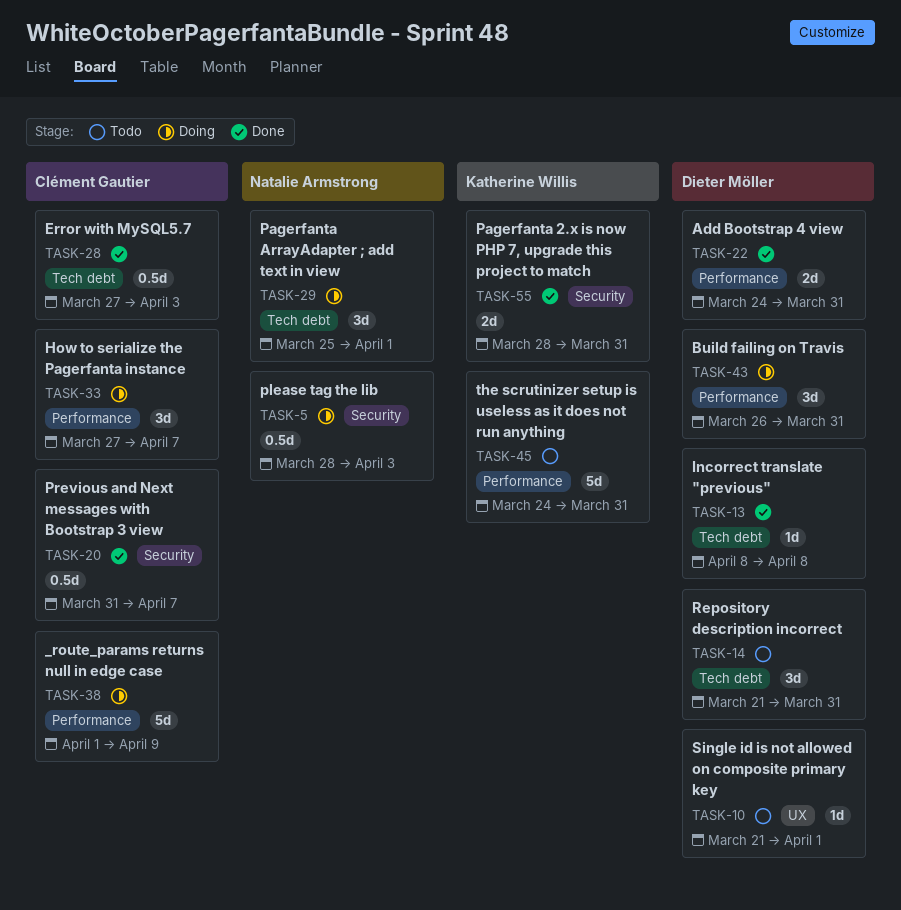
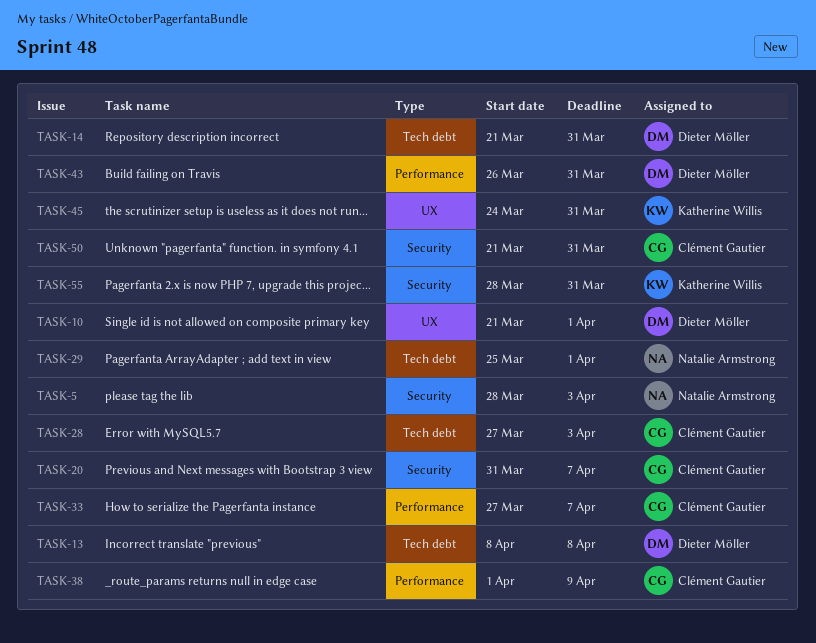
TASK-22: present -> none
TASK-45, label: Performance -> UX
TASK-50: none -> present

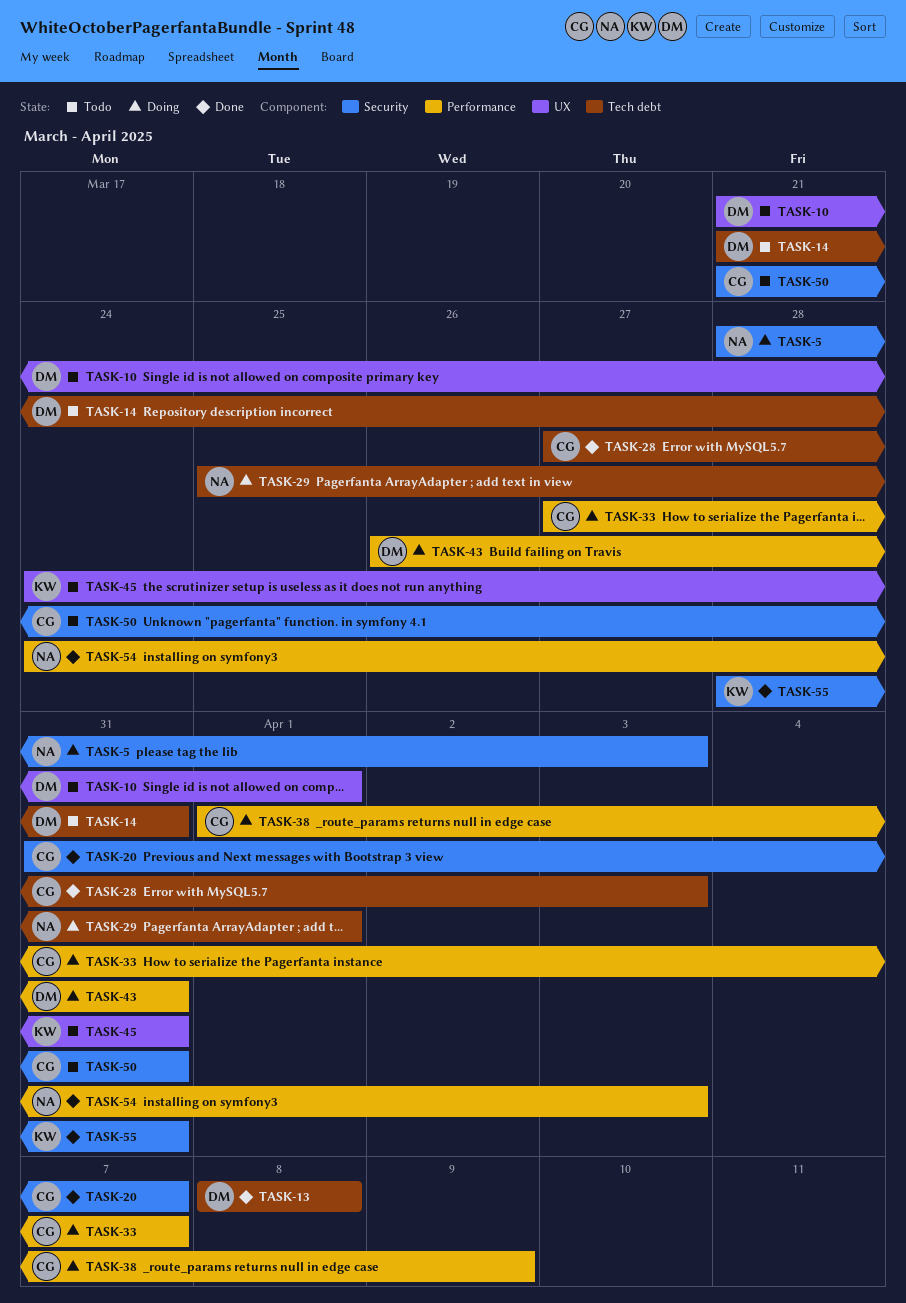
TASK-54: none -> present

